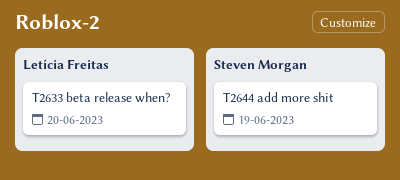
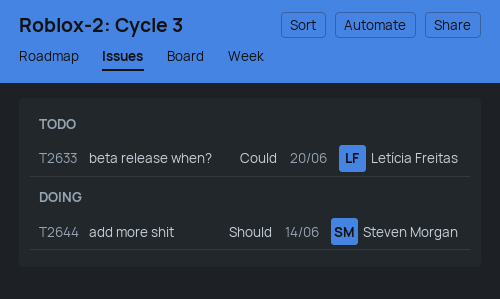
T2644, due: Jun 19 -> Jun 14

